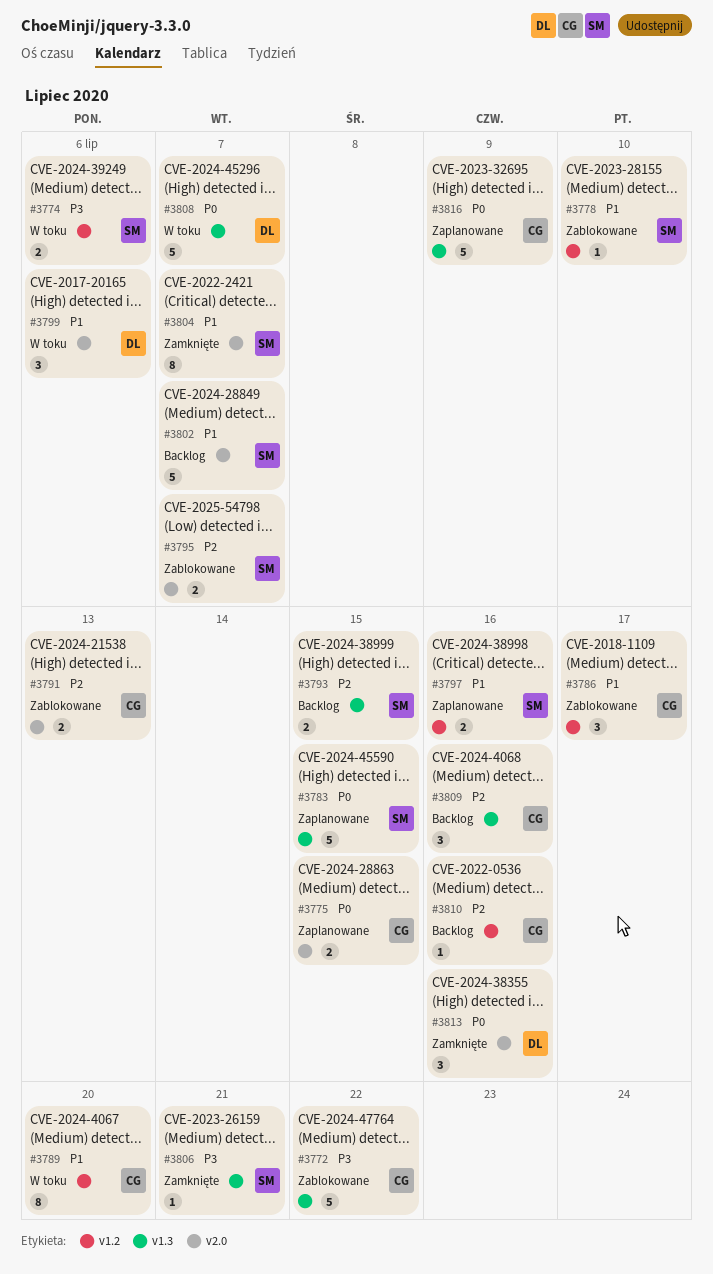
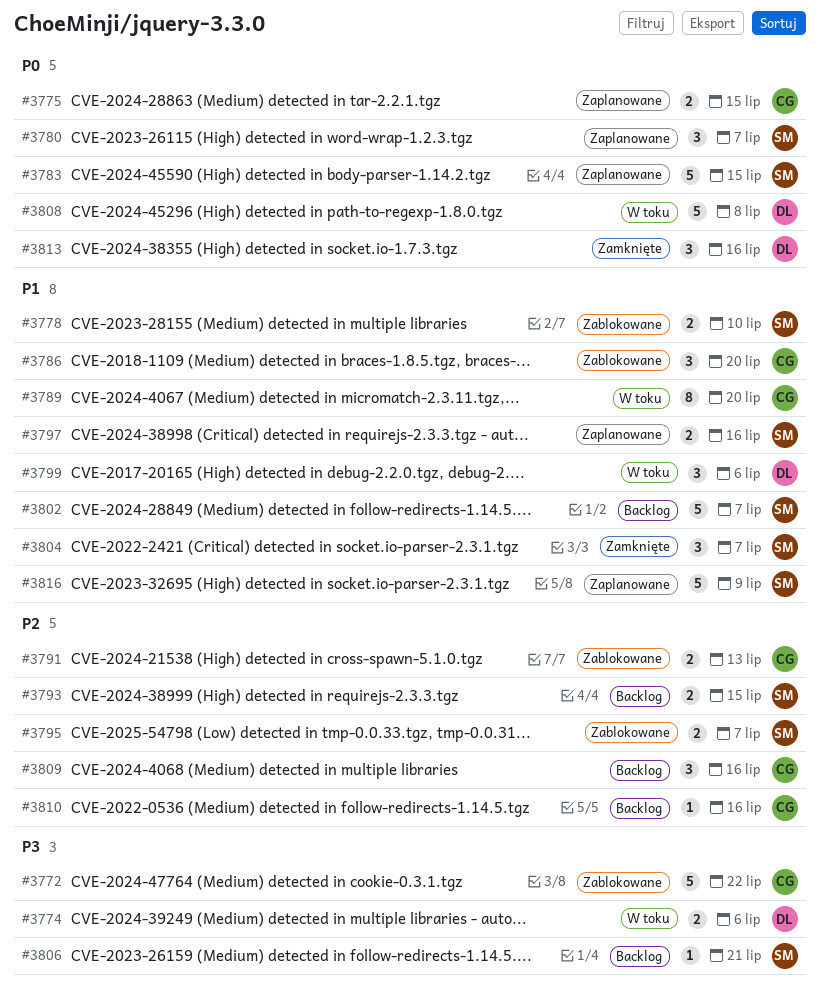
#3774, owner: SM -> DL
#3778, estimate: 1 -> 2
#3780: none -> present
#3786, due: Jul 17 -> Jul 20
#3804, estimate: 8 -> 3
#3806, status: Zamknięte -> Backlog
#3808, due: Jul 7 -> Jul 8
#3816, owner: CG -> SM
#3816, priority: P0 -> P1

